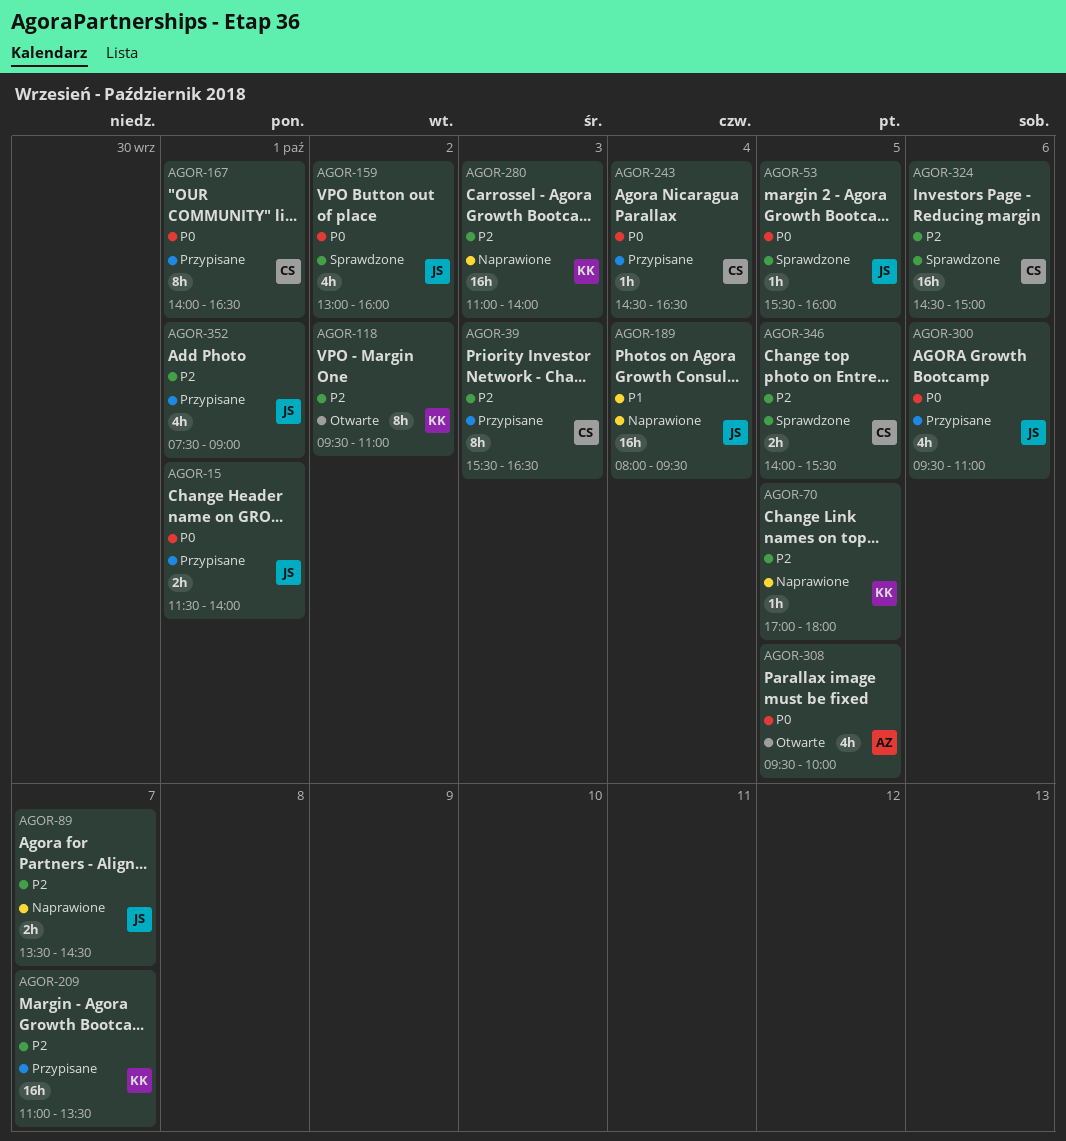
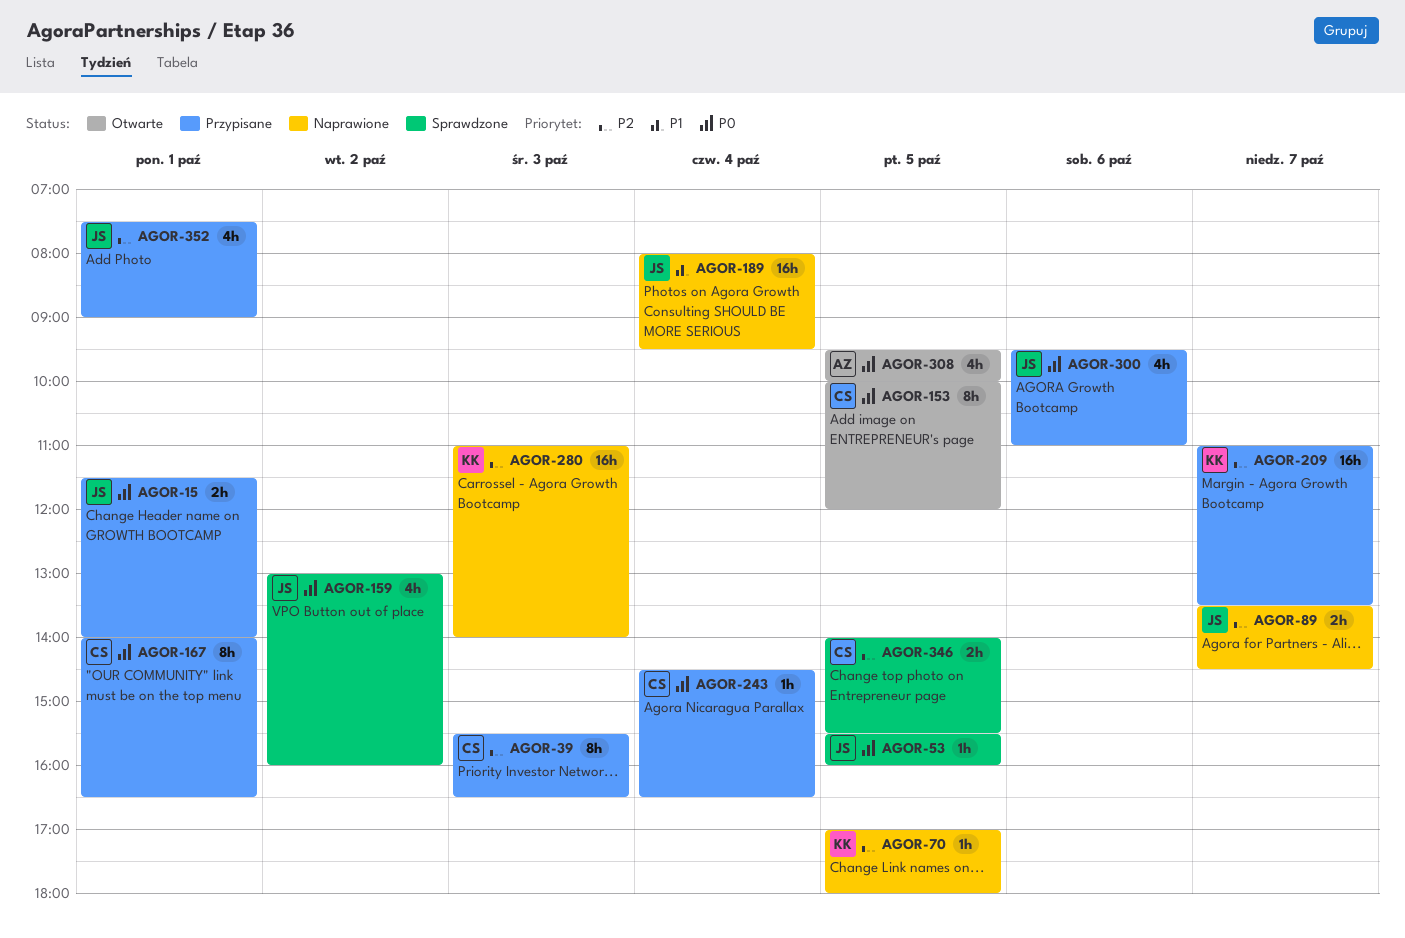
AGOR-118: present -> none
AGOR-153: none -> present
AGOR-324: present -> none

